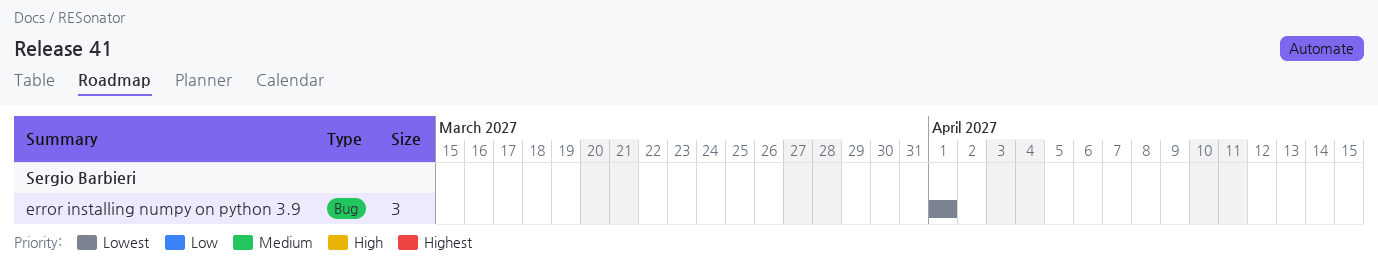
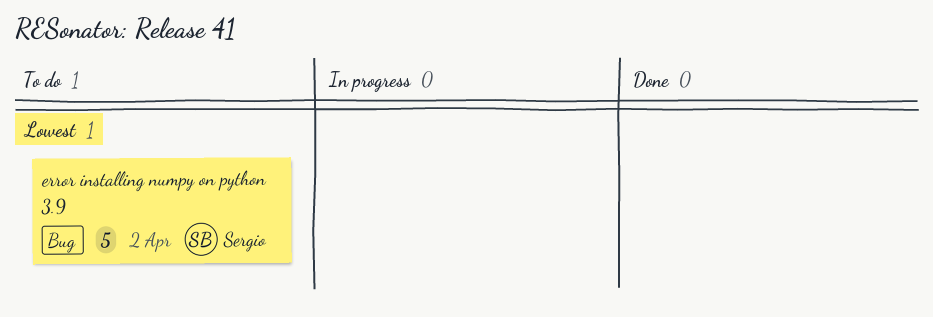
error installing numpy on python 3.9, estimate: 3 -> 5
error installing numpy on python 3.9, due: Apr 1 -> Apr 2

